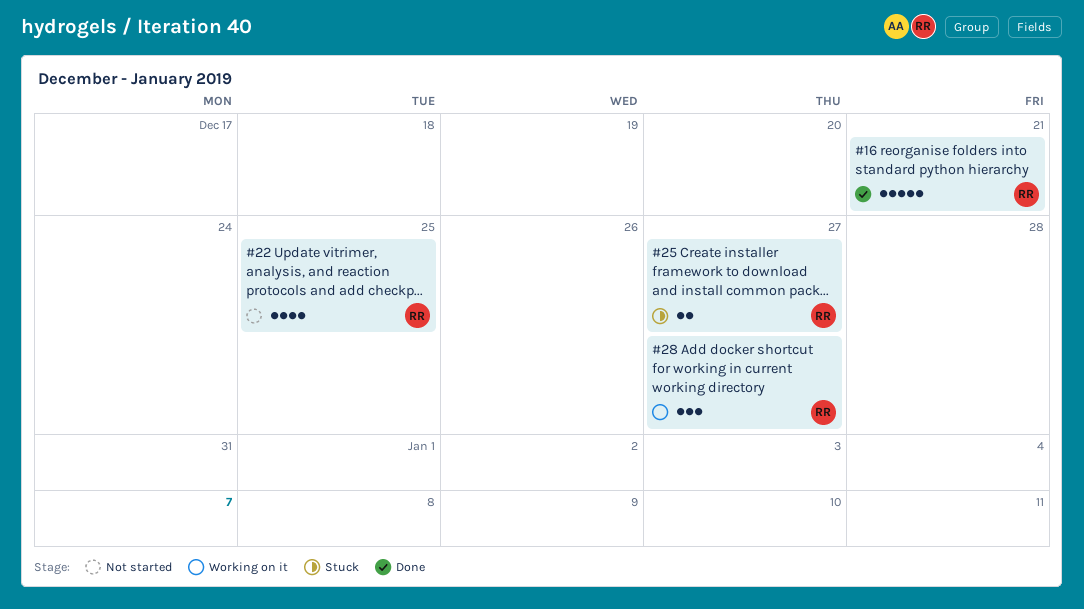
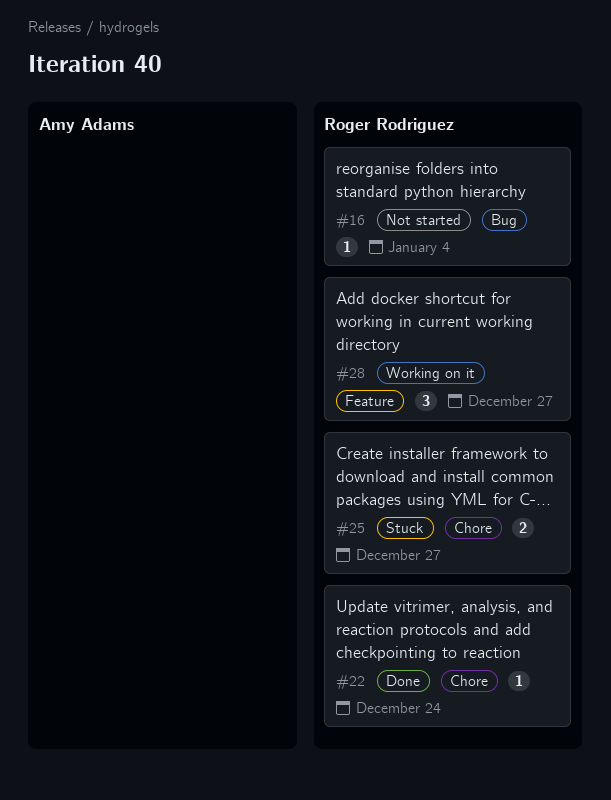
#16, status: Done -> Not started
#16, estimate: 5 -> 1
#16, due: Dec 21 -> Jan 4
#22, status: Not started -> Done
#22, estimate: 4 -> 1
#22, due: Dec 25 -> Dec 24

